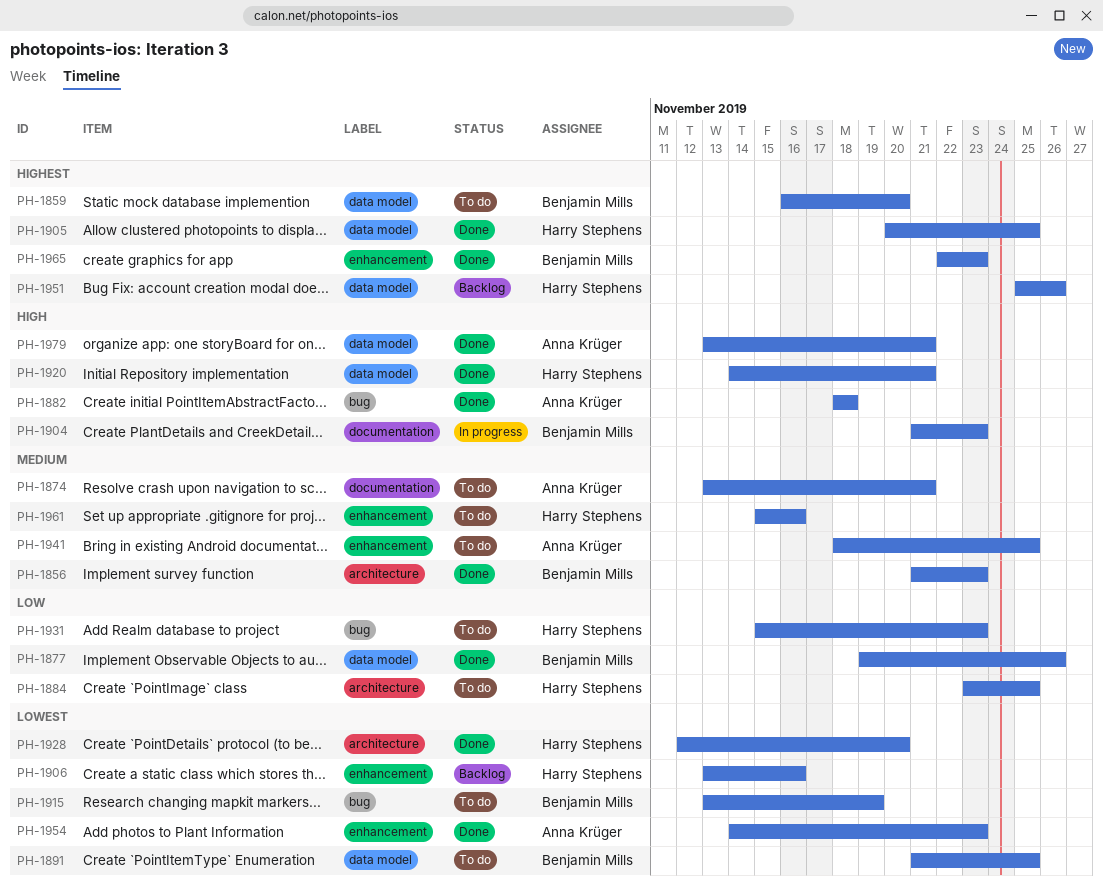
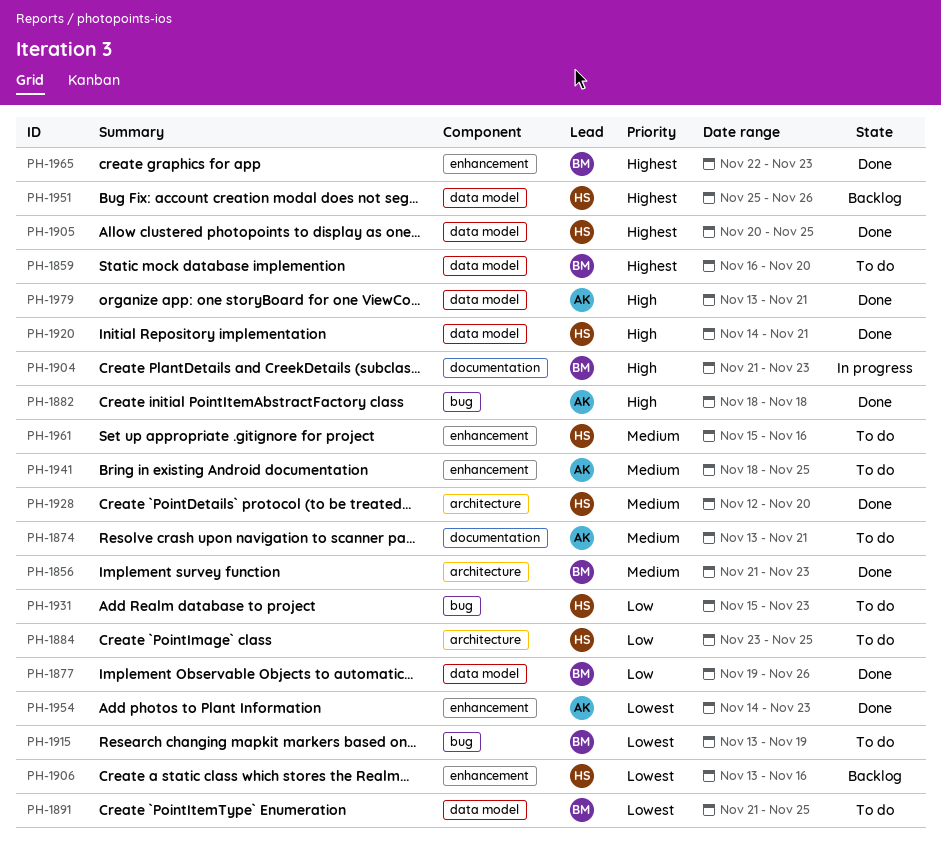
PH-1928, priority: Lowest -> Medium

